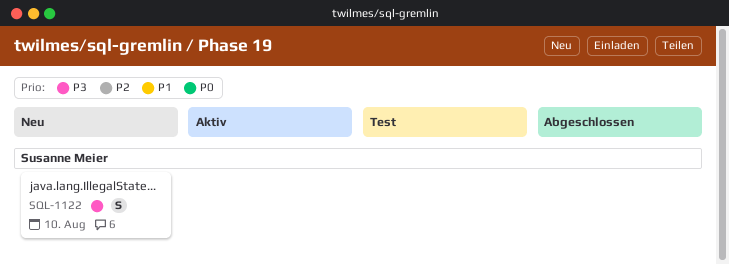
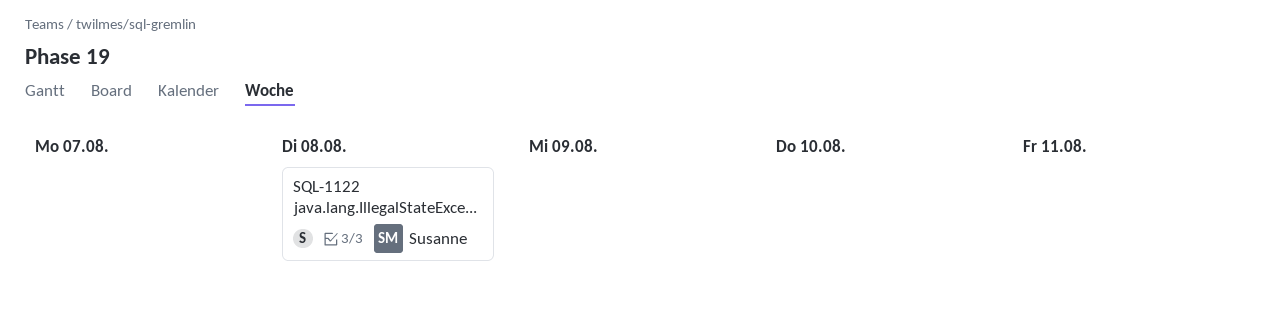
SQL-1122, due: Aug 10 -> Aug 8

